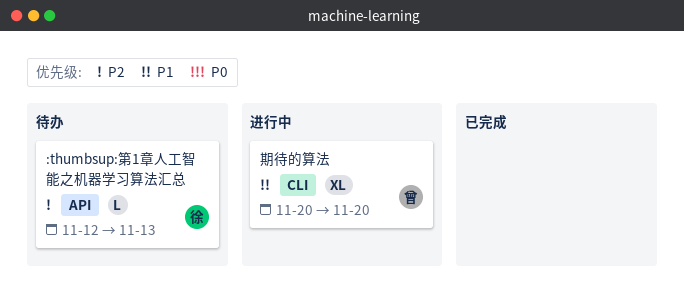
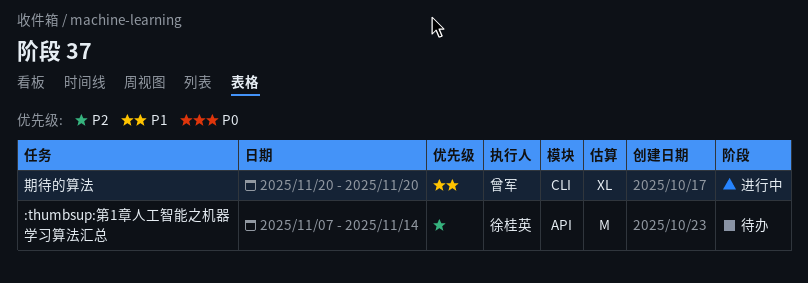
:thumbsup:第1章人工智能之机器学习算法汇总, estimate: L -> M
:thumbsup:第1章人工智能之机器学习算法汇总, start: Nov 12 -> Nov 7
:thumbsup:第1章人工智能之机器学习算法汇总, due: Nov 13 -> Nov 14

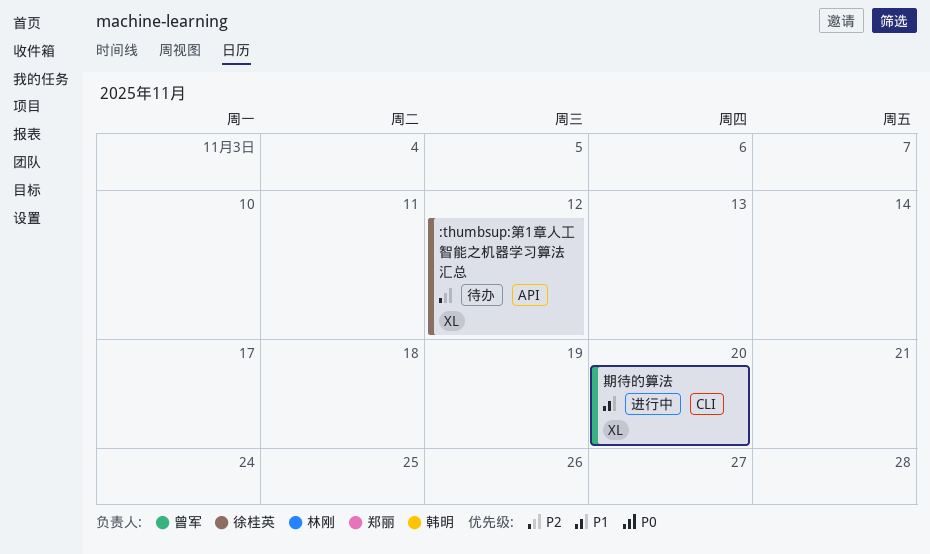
:thumbsup:第1章人工智能之机器学习算法汇总, estimate: M -> XL
:thumbsup:第1章人工智能之机器学习算法汇总, due: Nov 14 -> Nov 12

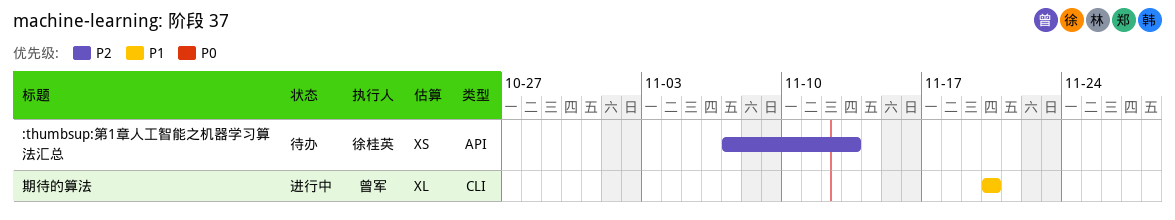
:thumbsup:第1章人工智能之机器学习算法汇总, estimate: XL -> XS
:thumbsup:第1章人工智能之机器学习算法汇总, due: Nov 12 -> Nov 13

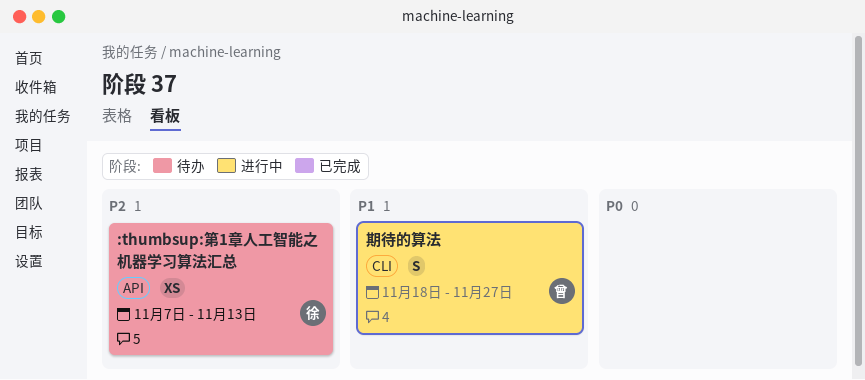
期待的算法, estimate: XL -> S
期待的算法, start: Nov 20 -> Nov 18
期待的算法, due: Nov 20 -> Nov 27

